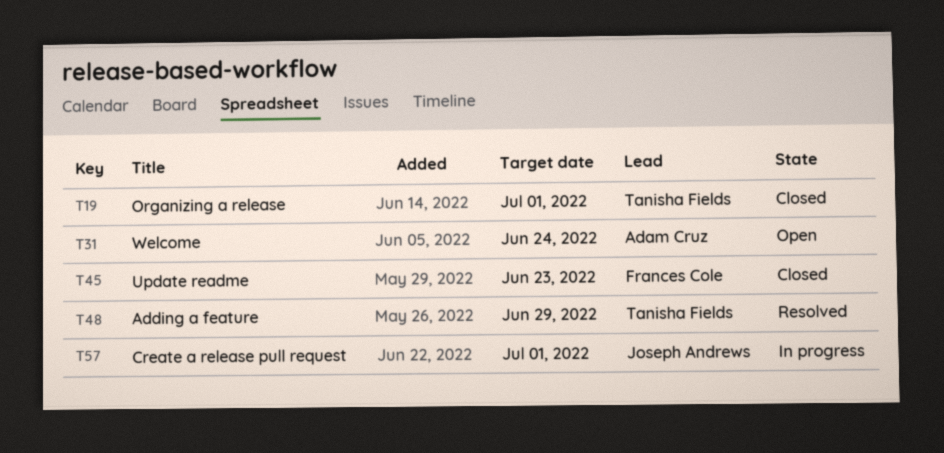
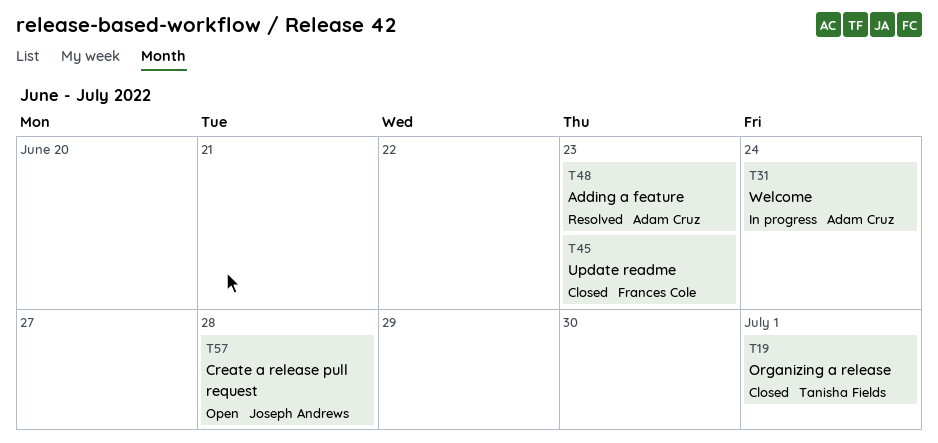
T31, status: Open -> In progress
T48, owner: Tanisha Fields -> Adam Cruz
T48, due: Jun 29 -> Jun 23
T57, status: In progress -> Open
T57, due: Jul 1 -> Jun 28

